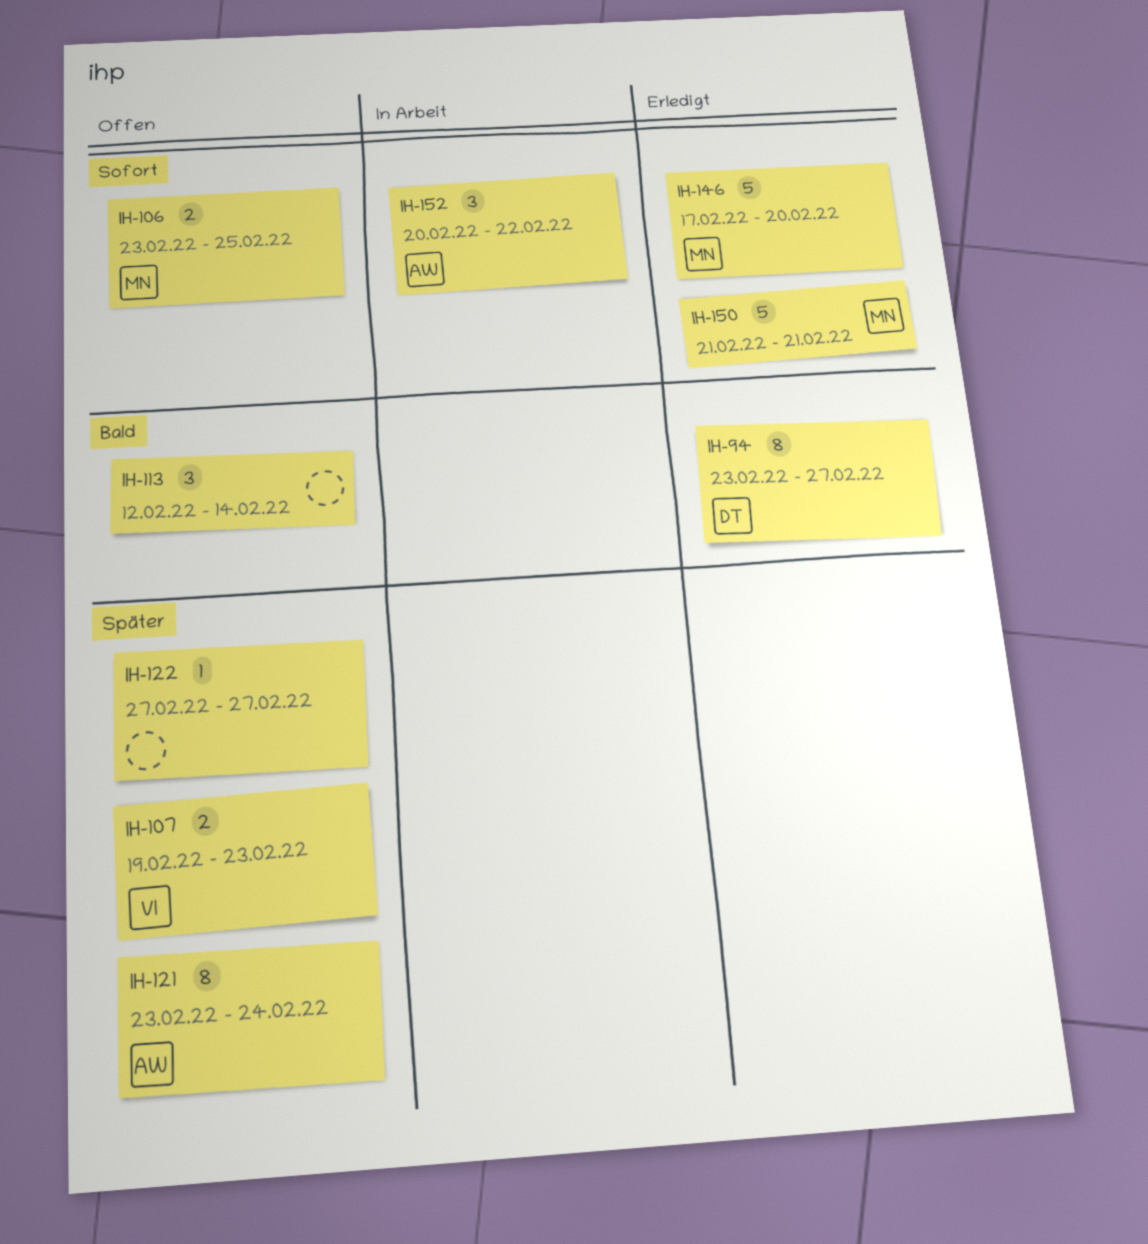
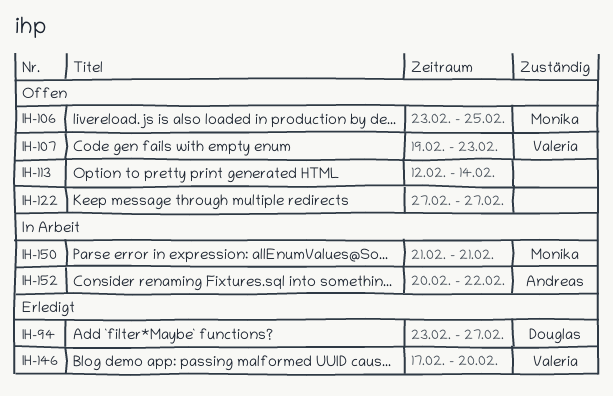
IH-121: present -> none
IH-146, owner: Monika -> Valeria
IH-150, status: Erledigt -> In Arbeit

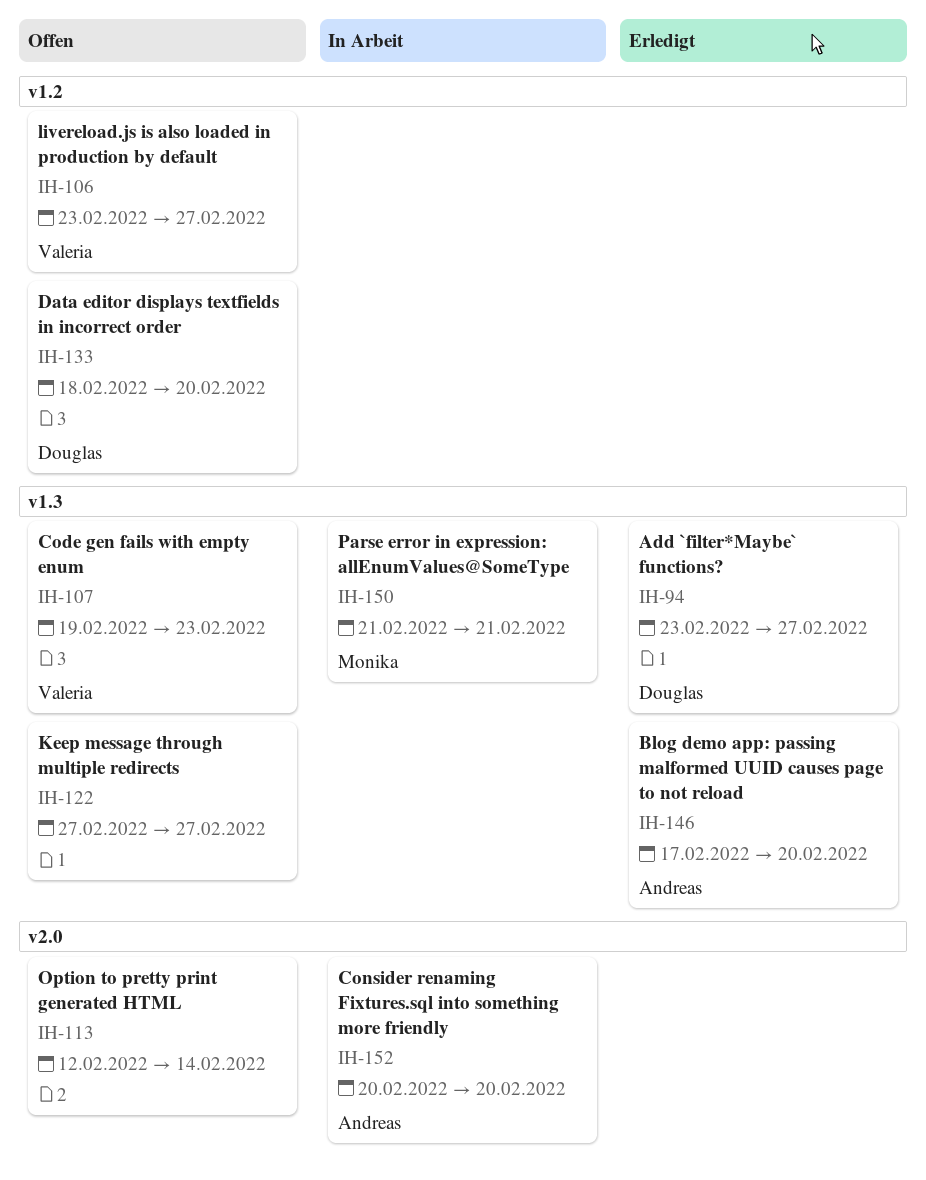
IH-106, owner: Monika -> Valeria
IH-106, due: Feb 25 -> Feb 27
IH-133: none -> present
IH-146, owner: Valeria -> Andreas
IH-152, due: Feb 22 -> Feb 20

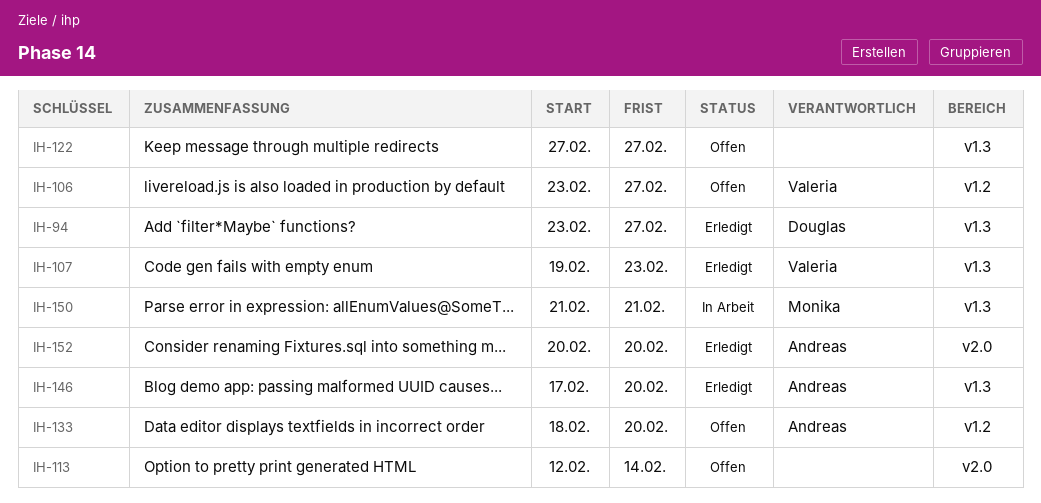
IH-107, status: Offen -> Erledigt
IH-133, owner: Douglas -> Andreas
IH-152, status: In Arbeit -> Erledigt

